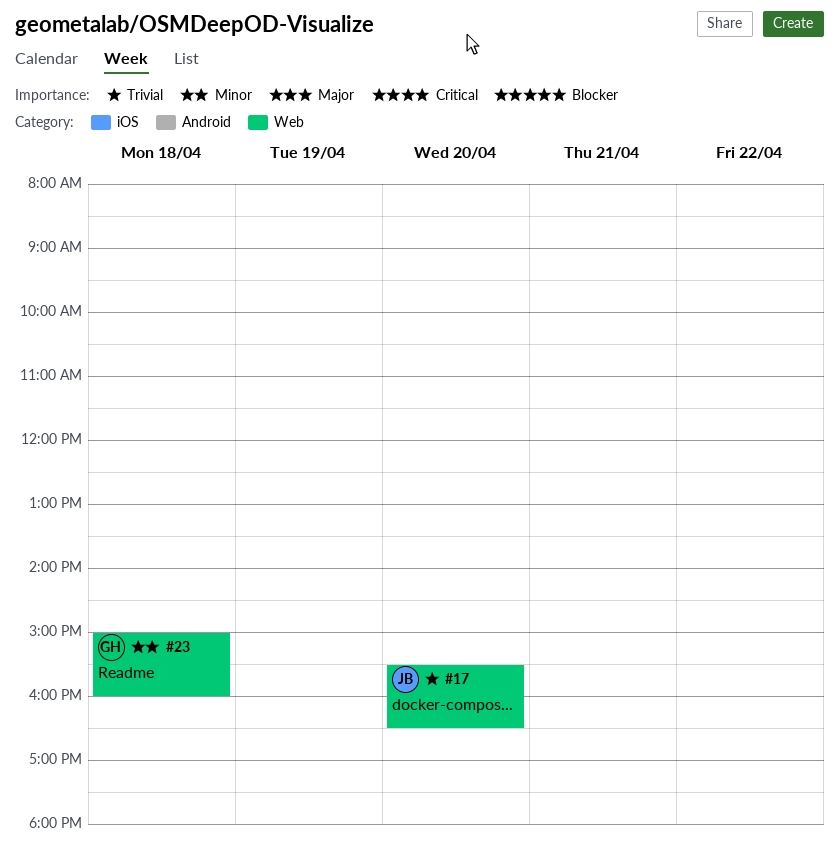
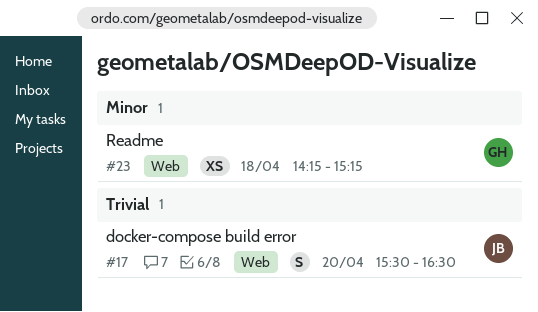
#23, begins: 15:00 -> 14:15
#23, ends: 16:00 -> 15:15

